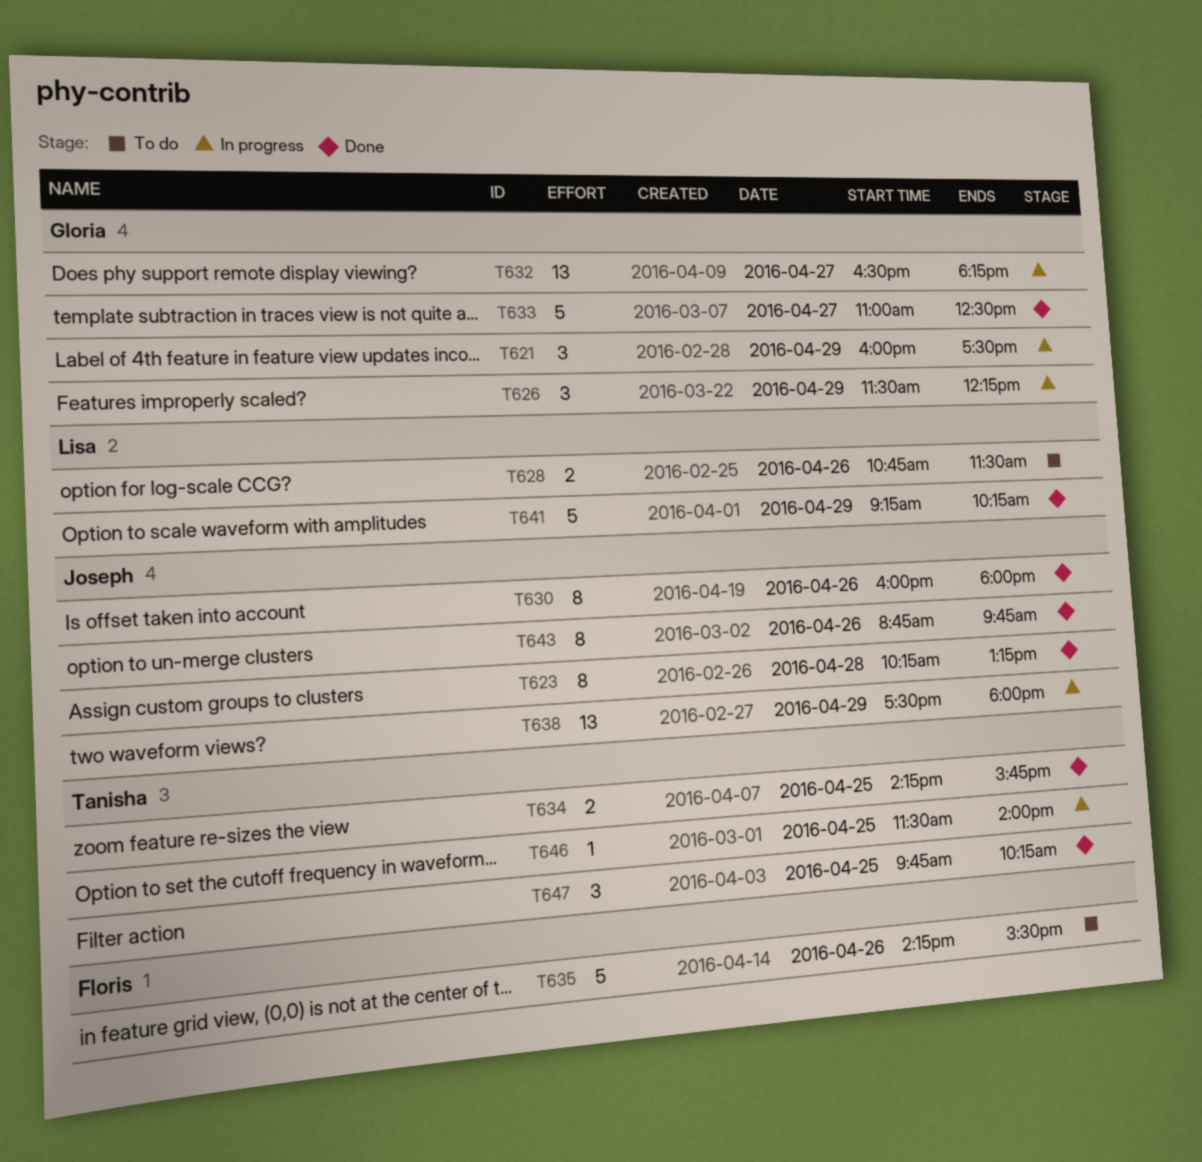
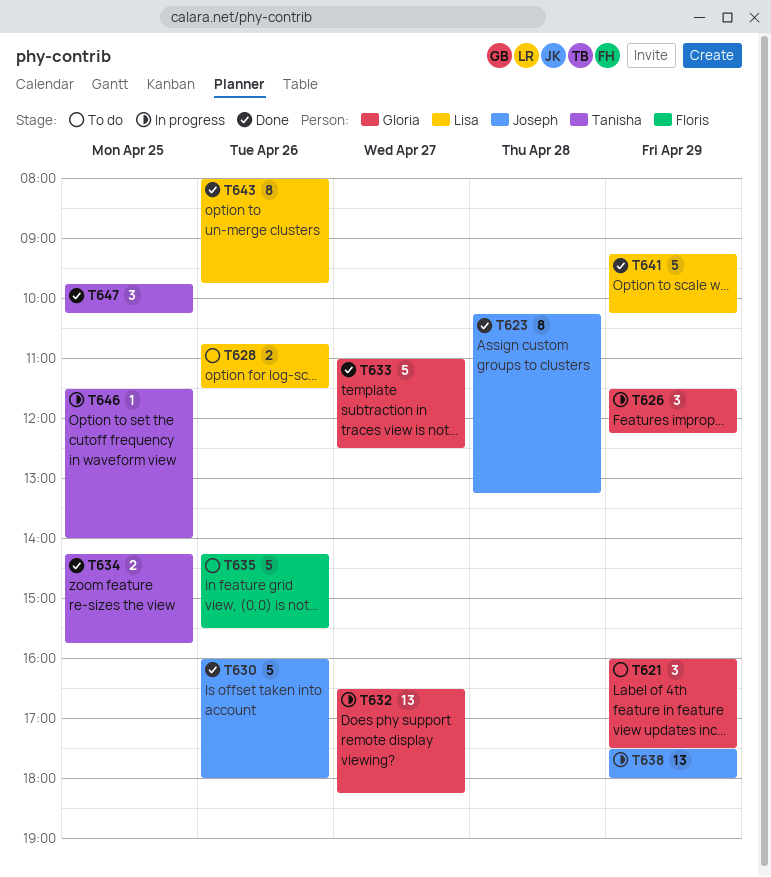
T621, status: In progress -> To do
T630, estimate: 8 -> 5
T643, owner: Joseph -> Lisa
T643, begins: 08:45 -> 08:00

